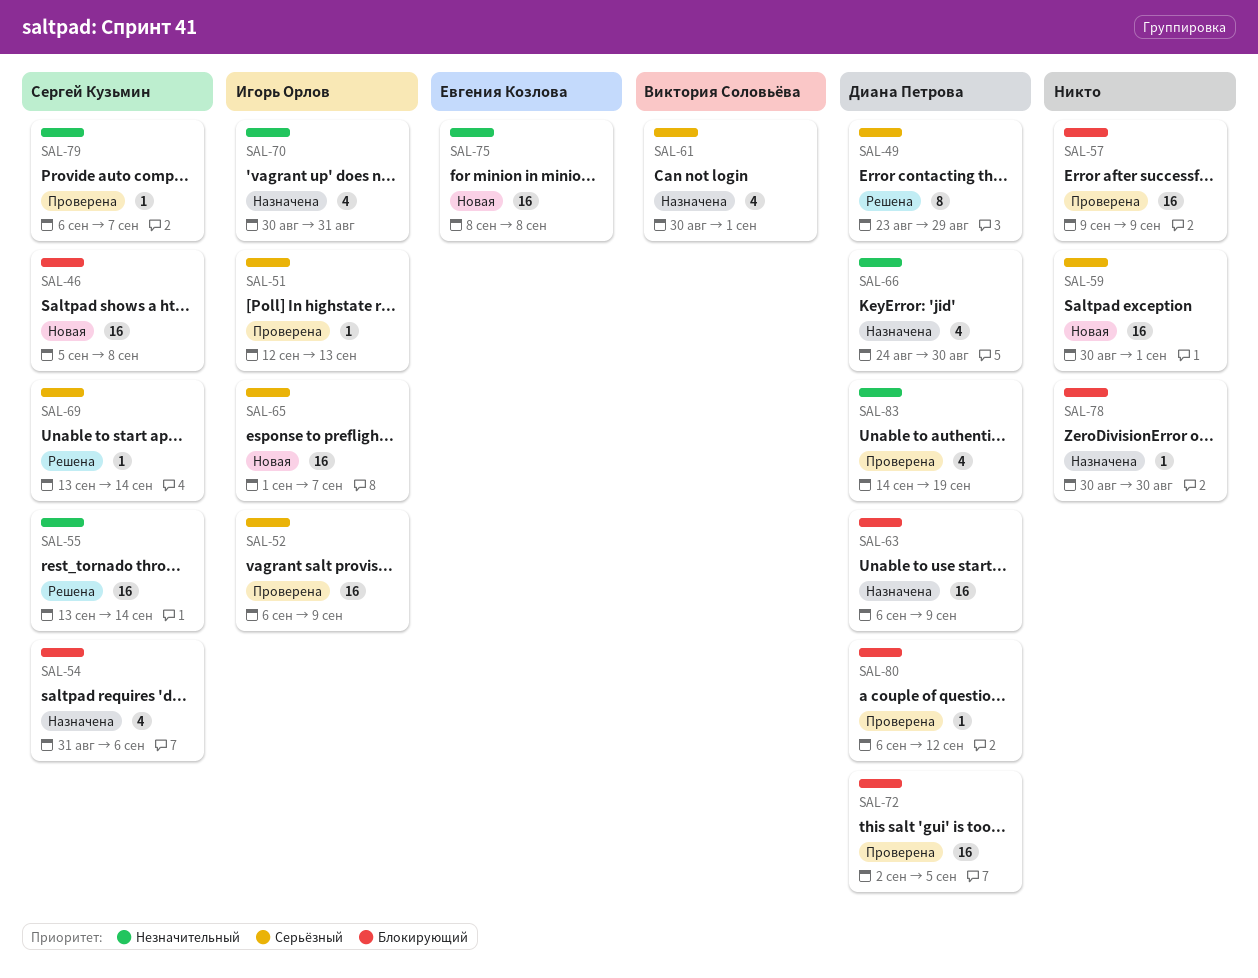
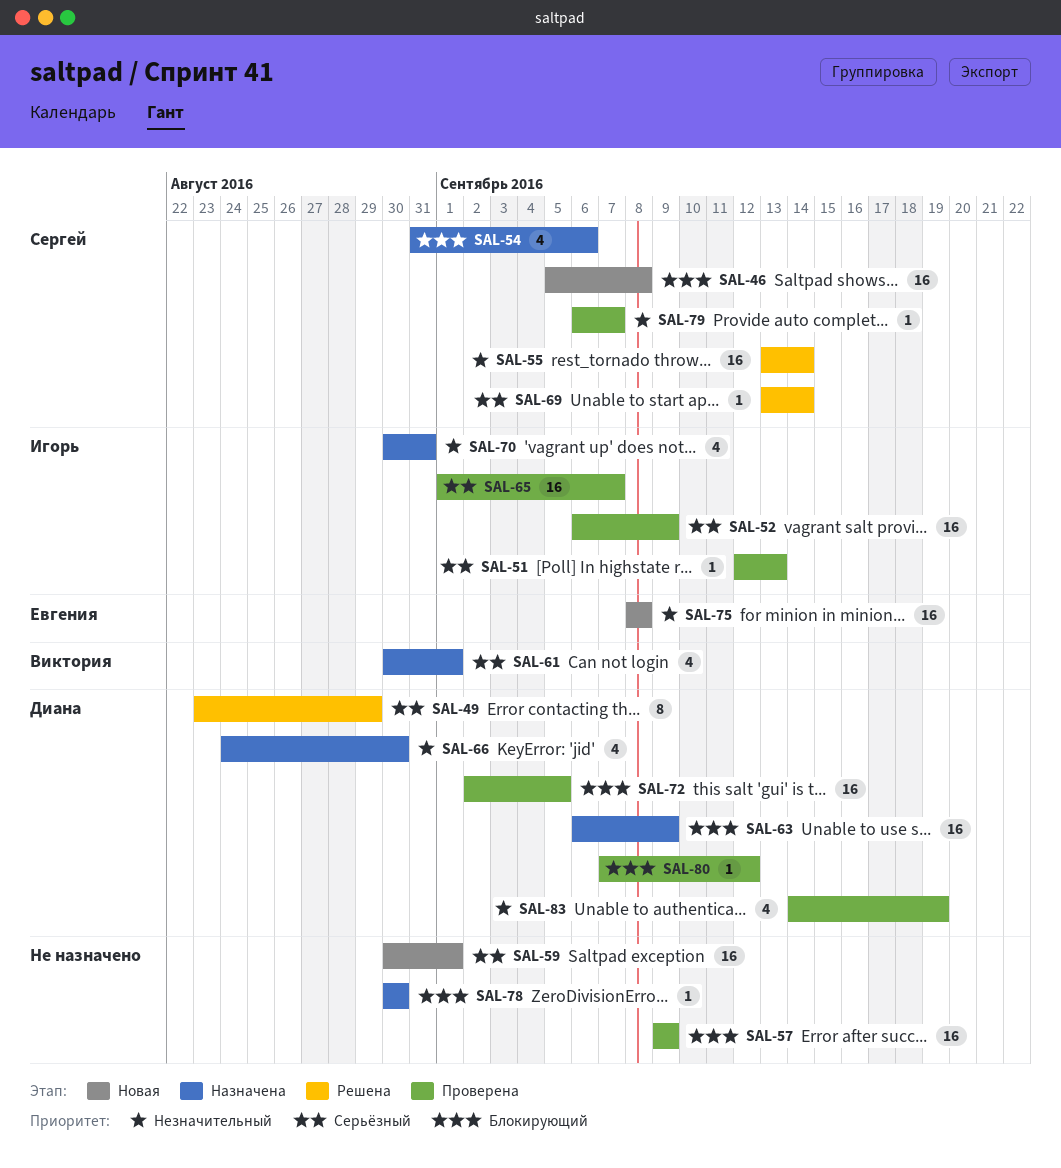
SAL-65, status: Новая -> Проверена
SAL-80, start: Sep 6 -> Sep 7

